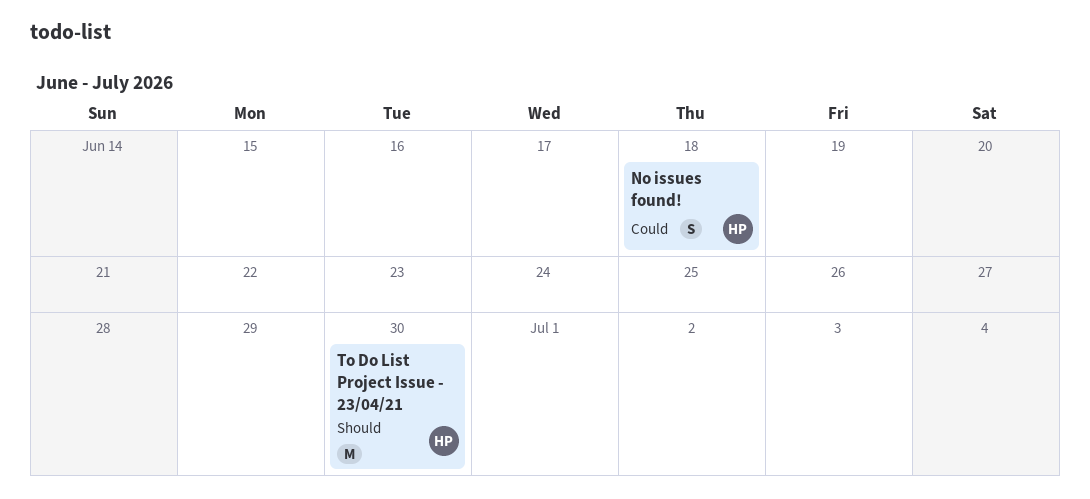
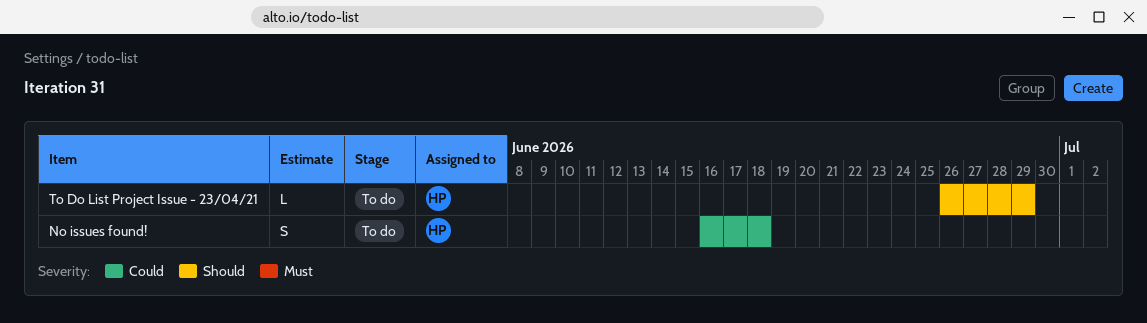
To Do List Project Issue - 23/04/21, estimate: M -> L
To Do List Project Issue - 23/04/21, due: Jun 30 -> Jun 29

